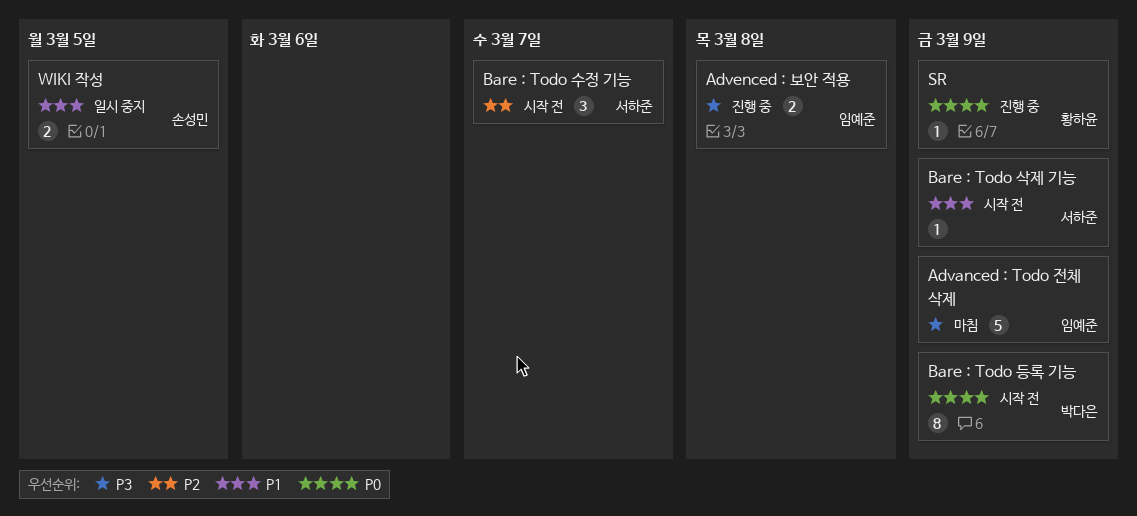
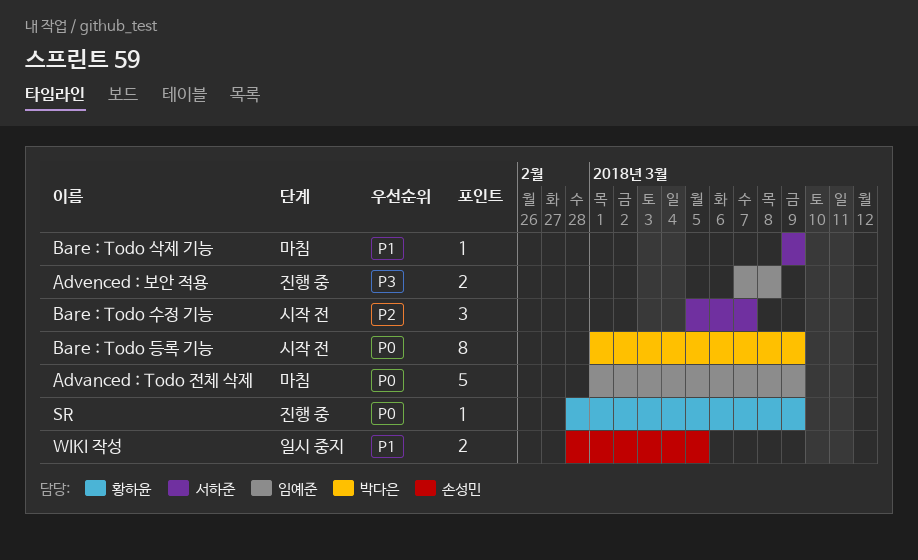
Advanced : Todo 전체 삭제, priority: P3 -> P0
Bare : Todo 삭제 기능, status: 시작 전 -> 마침

